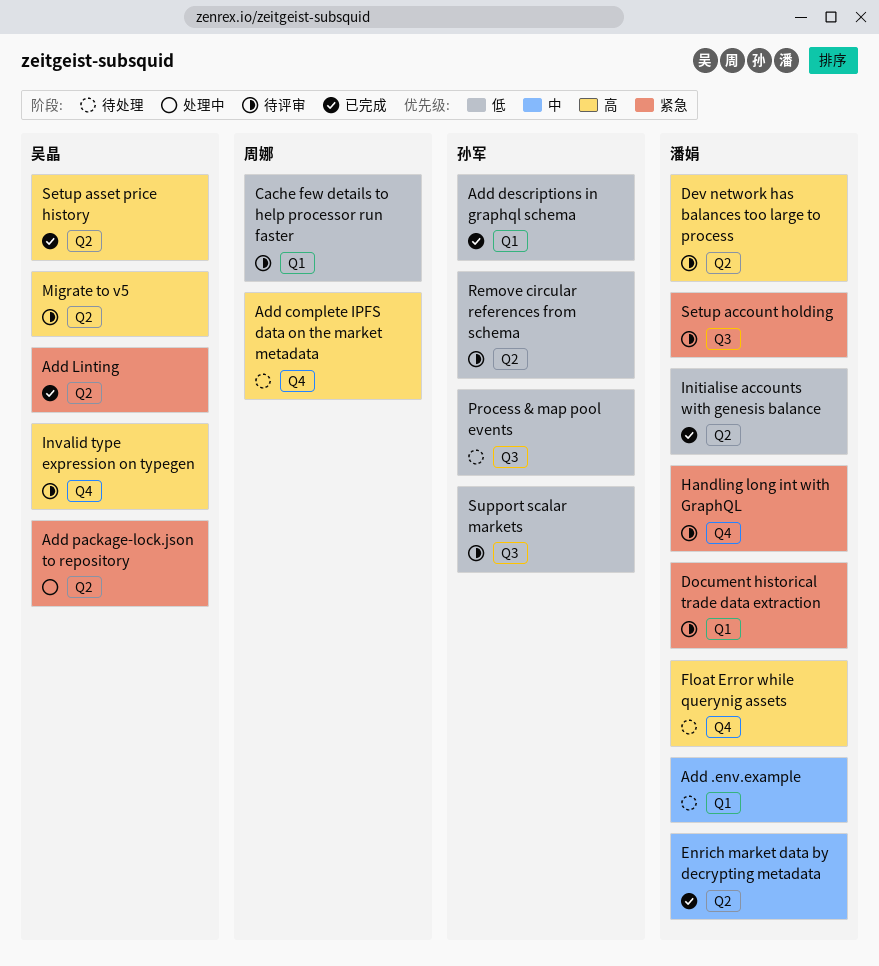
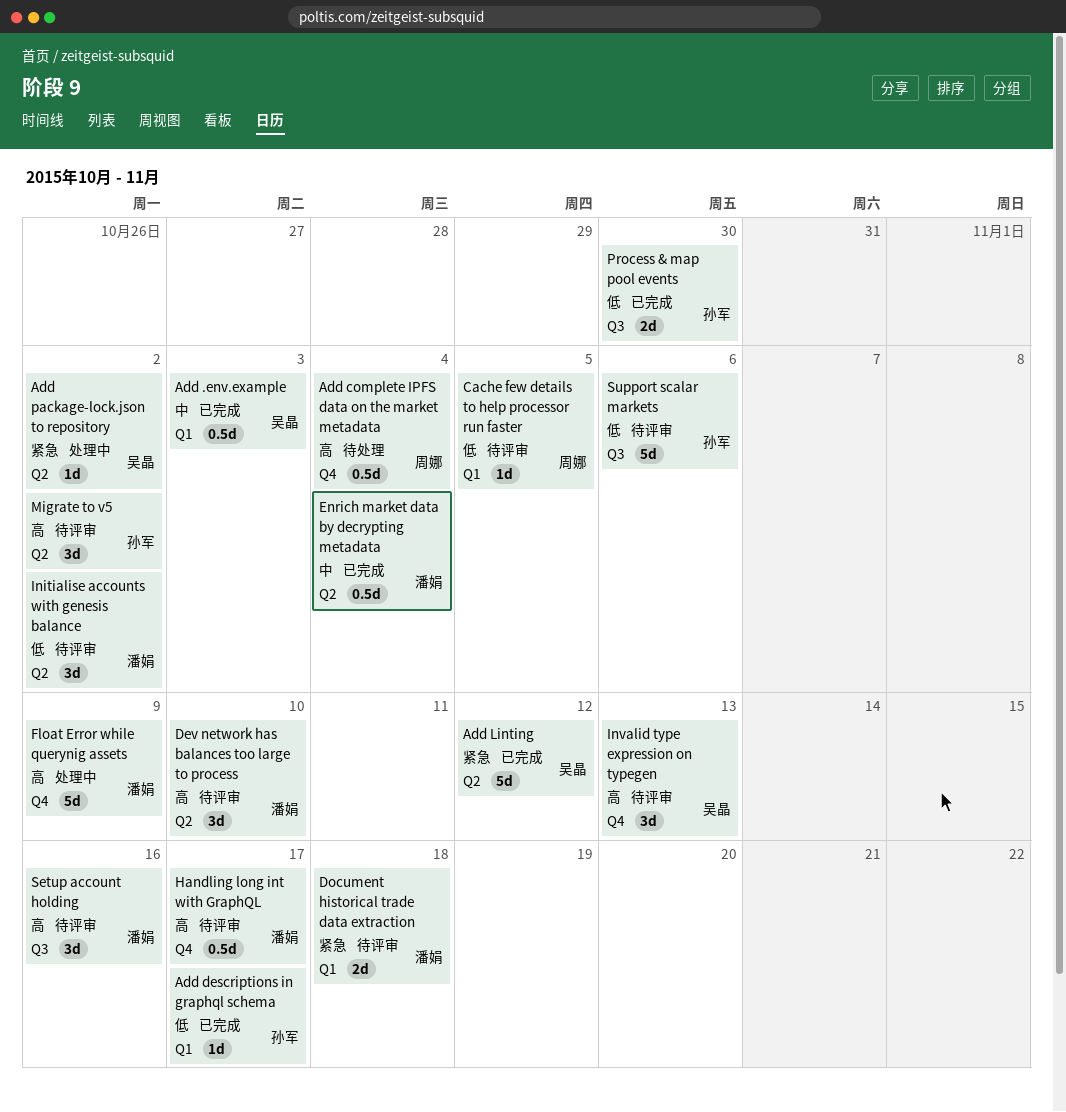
Add .env.example, status: 待处理 -> 已完成
Add .env.example, owner: 潘娟 -> 吴晶
Float Error while querynig assets, status: 待处理 -> 处理中
Handling long int with GraphQL, priority: 紧急 -> 高
Initialise accounts with genesis balance, status: 已完成 -> 待评审
Migrate to v5, owner: 吴晶 -> 孙军
Process & map pool events, status: 待处理 -> 已完成
Remove circular references from schema: present -> none
Setup account holding, priority: 紧急 -> 高
Setup asset price history: present -> none

